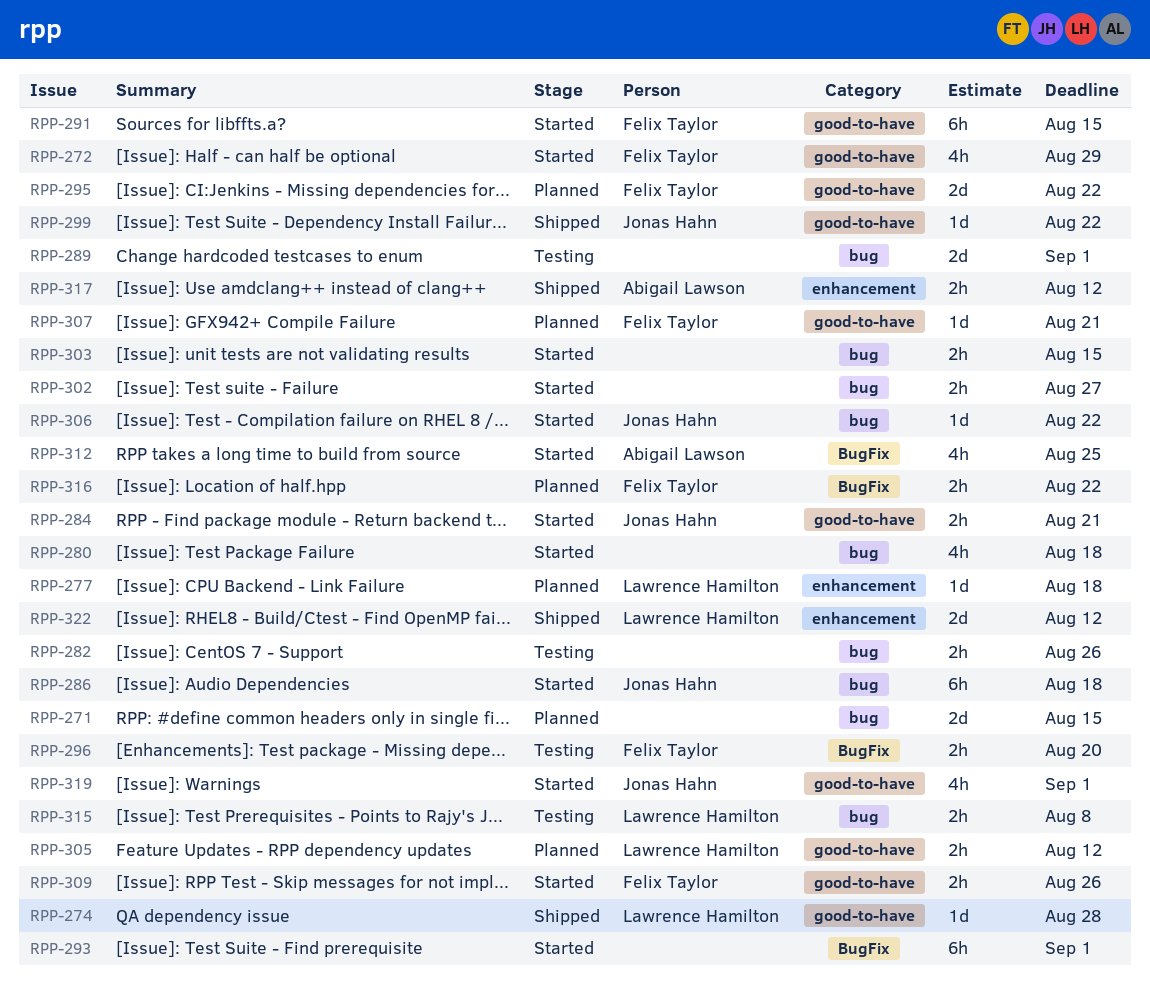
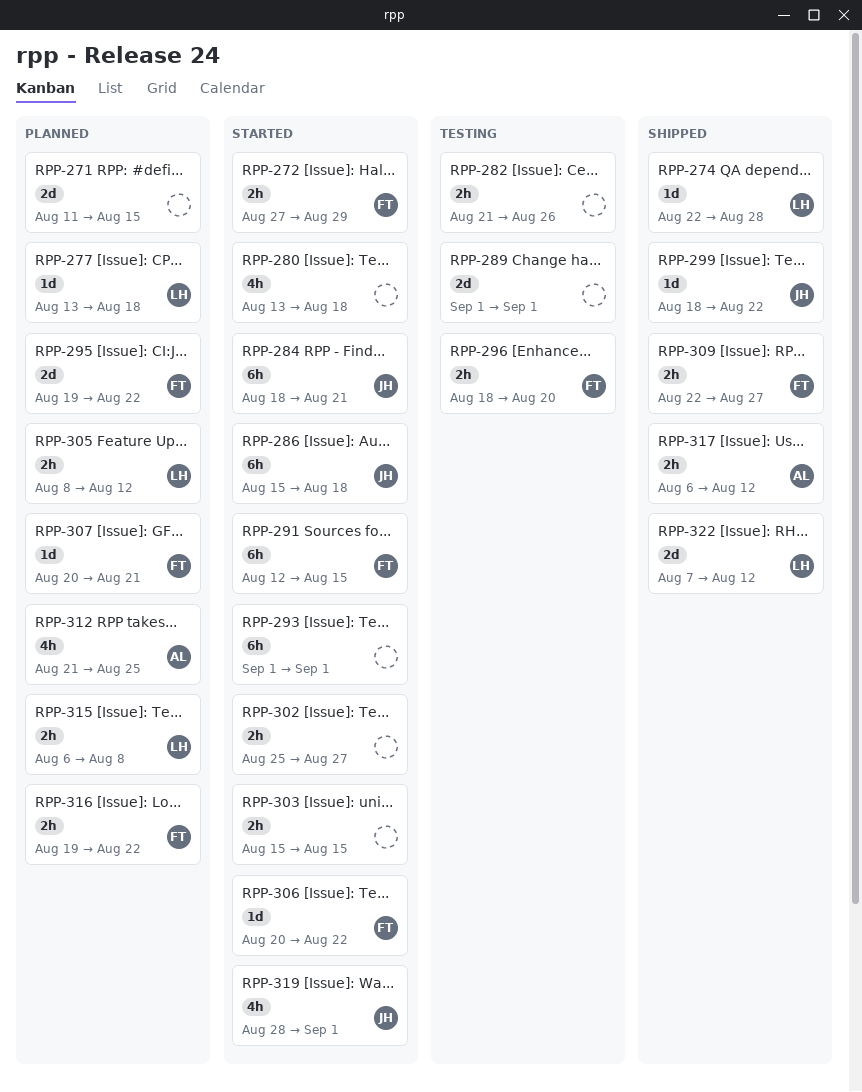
RPP-272, estimate: 4h -> 2h
RPP-284, estimate: 2h -> 6h
RPP-306, owner: Jonas Hahn -> Felix Taylor
RPP-309, status: Started -> Shipped
RPP-309, due: Aug 26 -> Aug 27
RPP-312, status: Started -> Planned
RPP-315, status: Testing -> Planned

